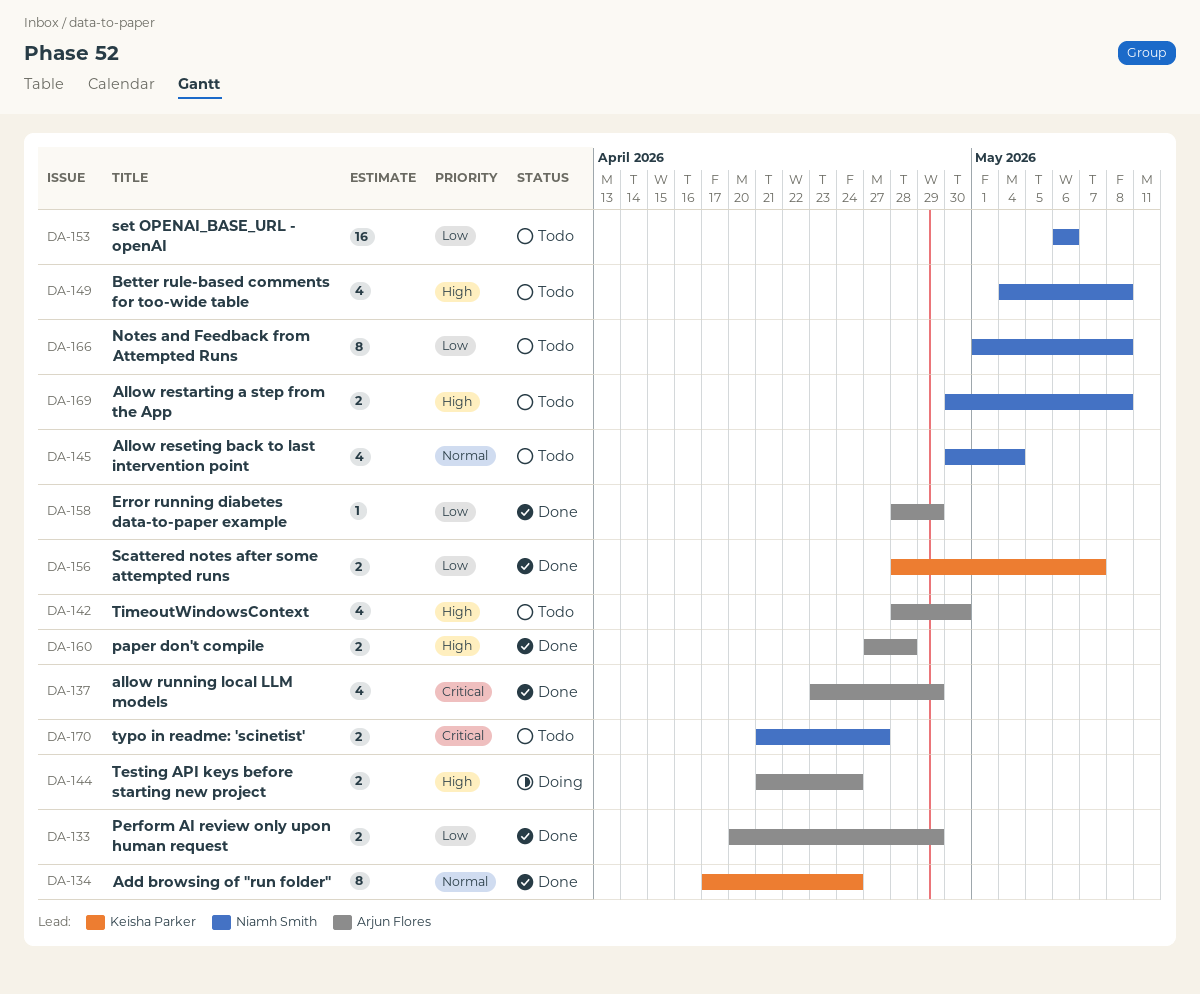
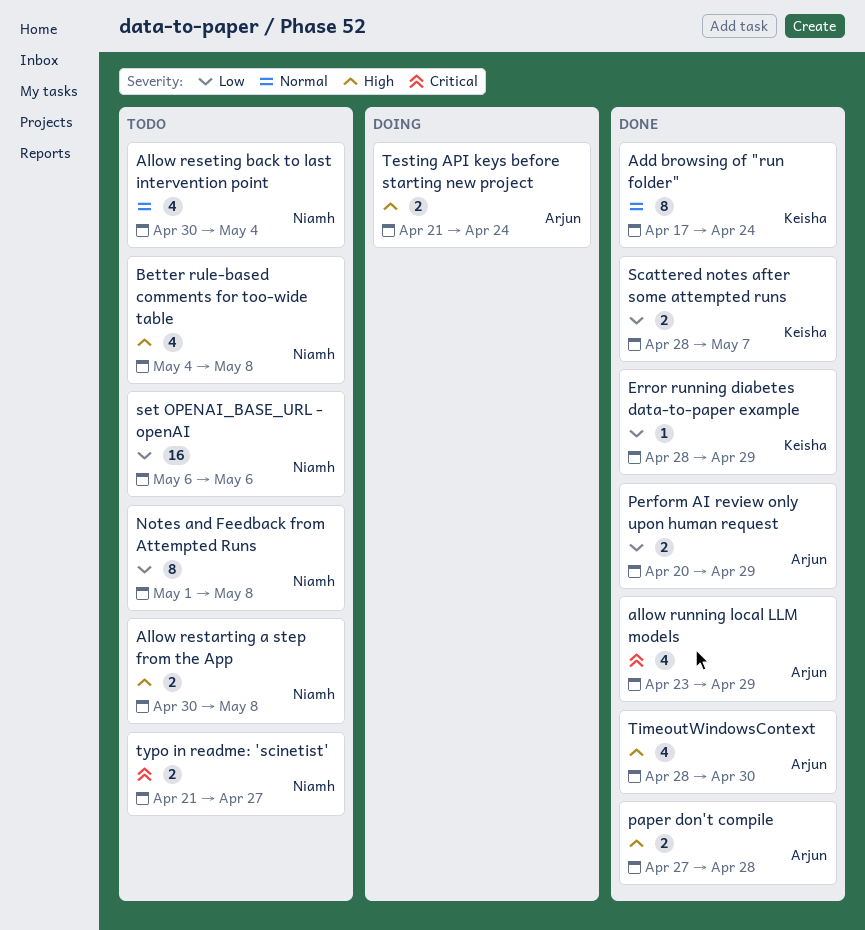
Error running diabetes data-to-paper example, owner: Arjun Flores -> Keisha Parker
TimeoutWindowsContext, status: Todo -> Done

